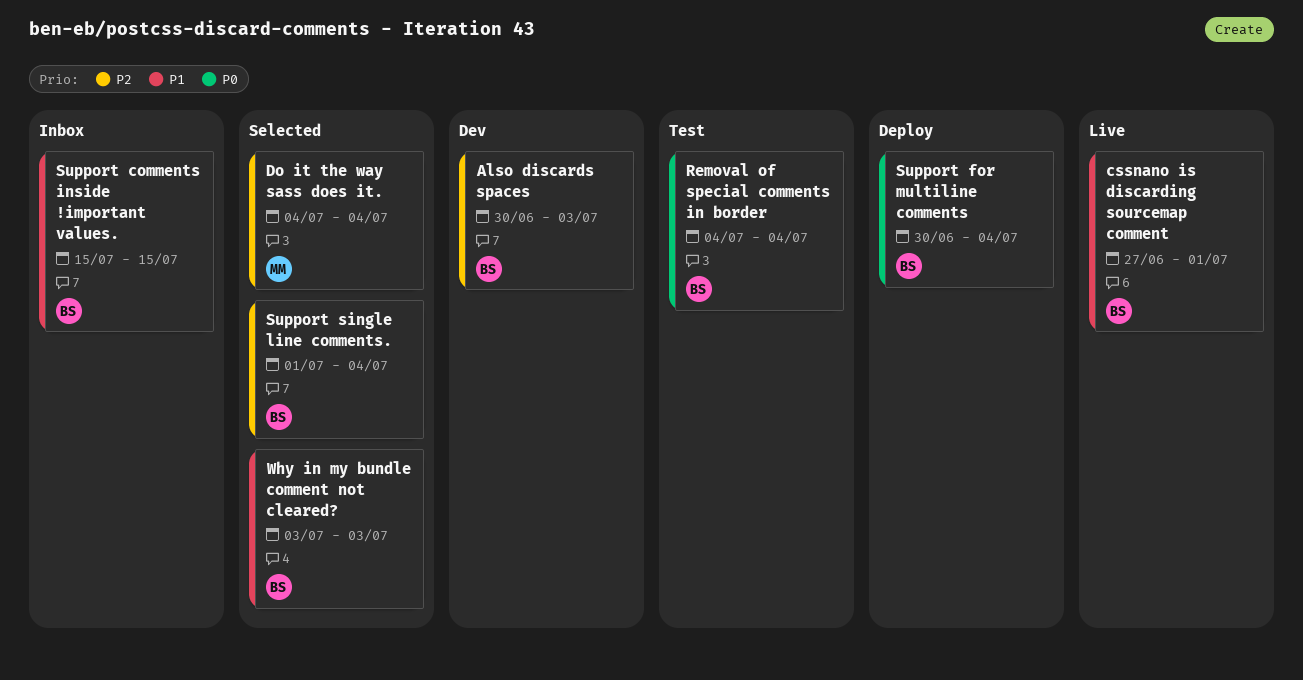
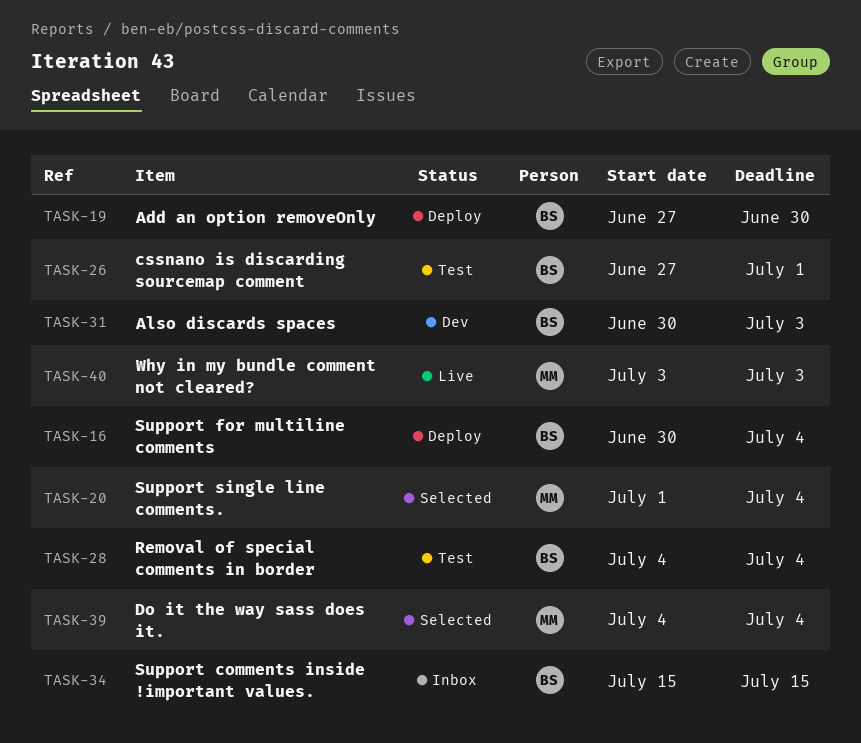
Add an option removeOnly: none -> present
cssnano is discarding sourcemap comment, status: Live -> Test
Support single line comments., owner: BS -> MM
Why in my bundle comment not cleared?, status: Selected -> Live
Why in my bundle comment not cleared?, owner: BS -> MM

